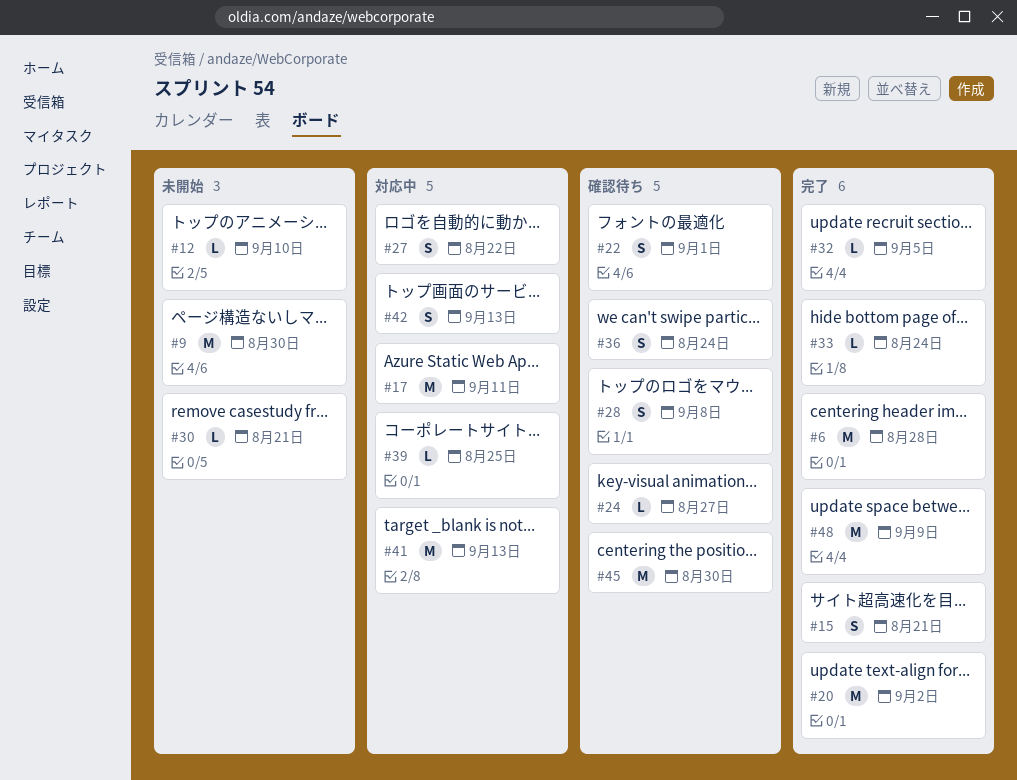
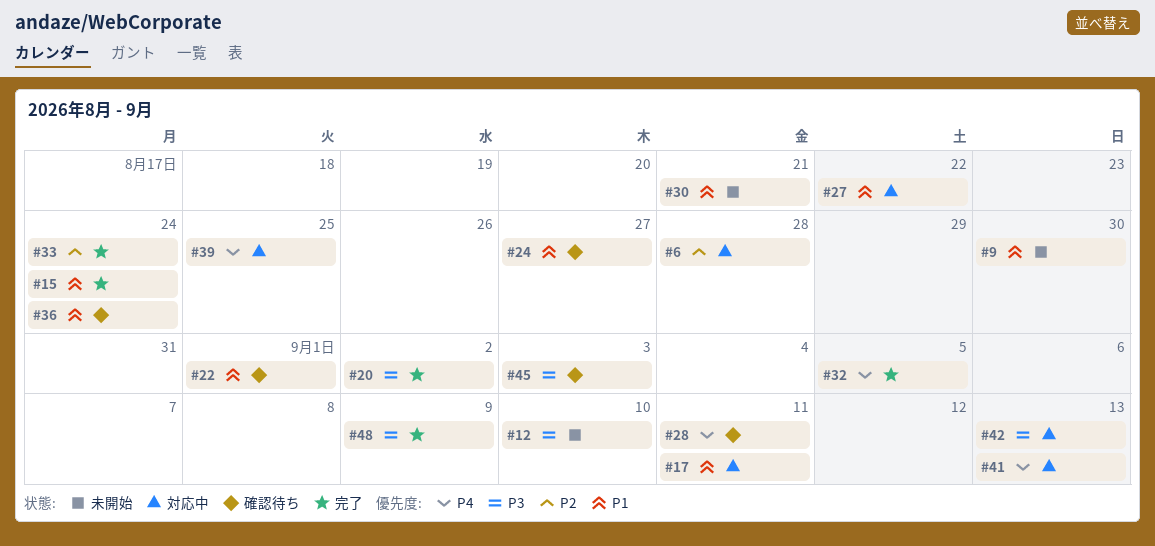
#6, status: 完了 -> 対応中
#15, due: Aug 21 -> Aug 24
#28, due: Sep 8 -> Sep 11
#45, due: Aug 30 -> Sep 3

